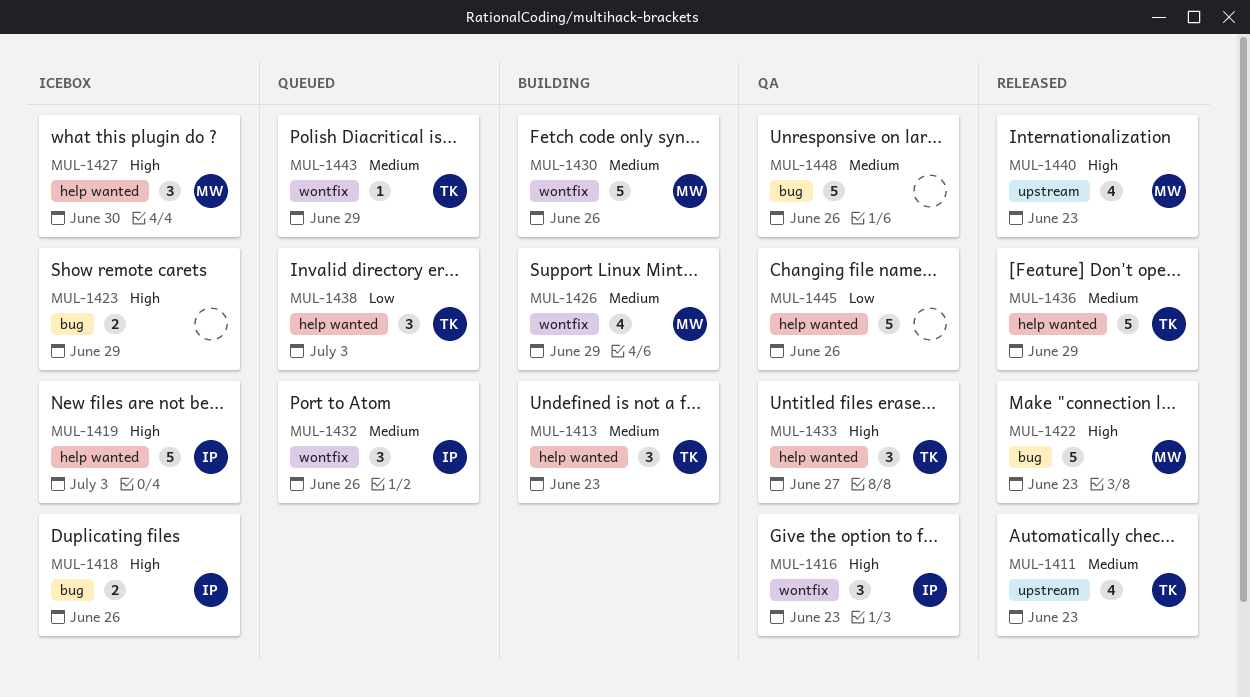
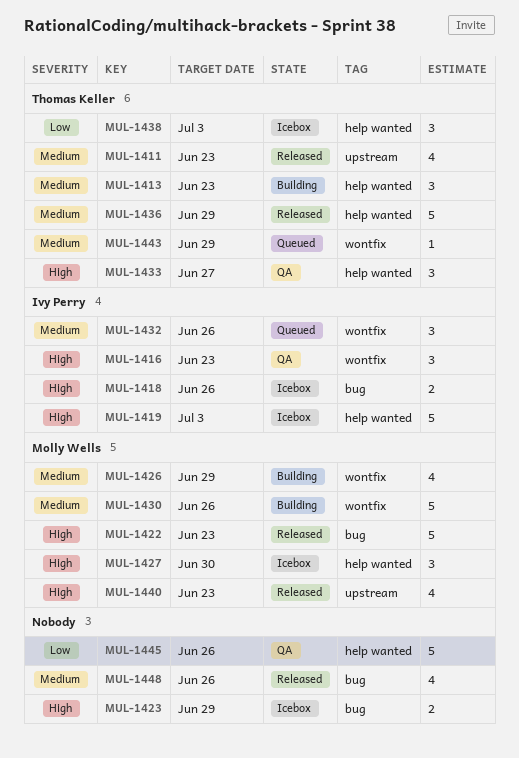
MUL-1438, status: Queued -> Icebox
MUL-1448, status: QA -> Released
MUL-1448, estimate: 5 -> 4

